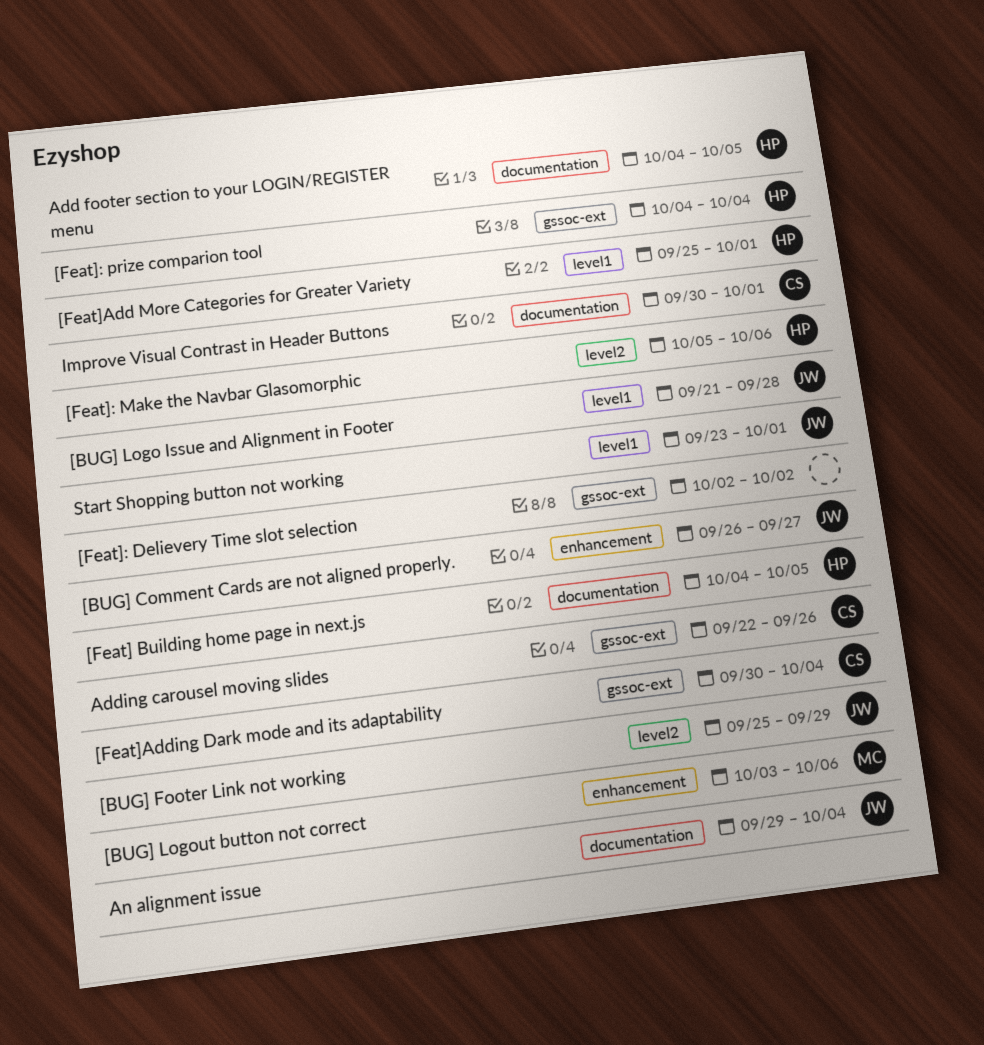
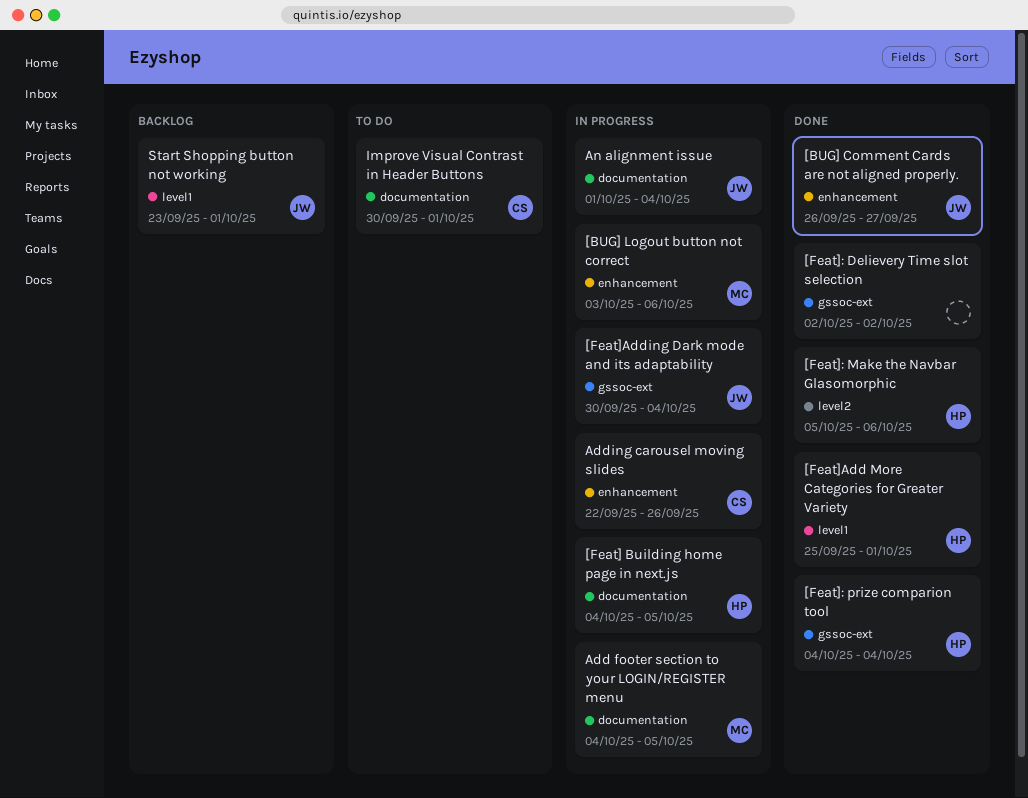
[BUG] Footer Link not working: present -> none
[BUG] Logo Issue and Alignment in Footer: present -> none
[Feat]Adding Dark mode and its adaptability, owner: CS -> JW
Add footer section to your LOGIN/REGISTER menu, owner: HP -> MC
Adding carousel moving slides, label: gssoc-ext -> enhancement
An alignment issue, start: Sep 29 -> Oct 1

